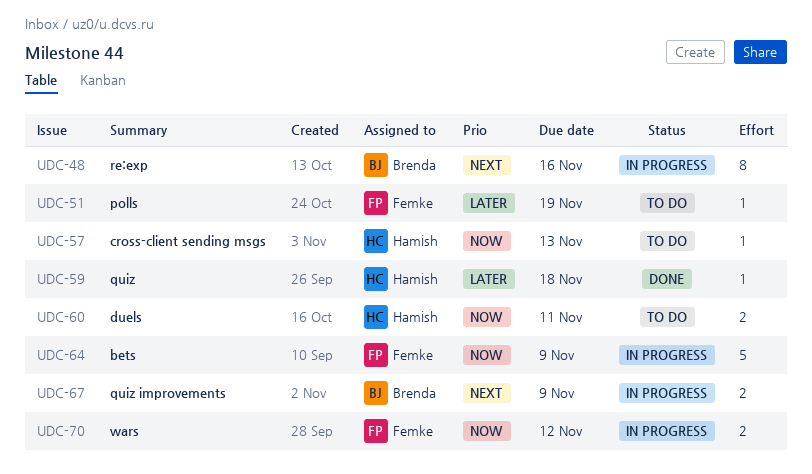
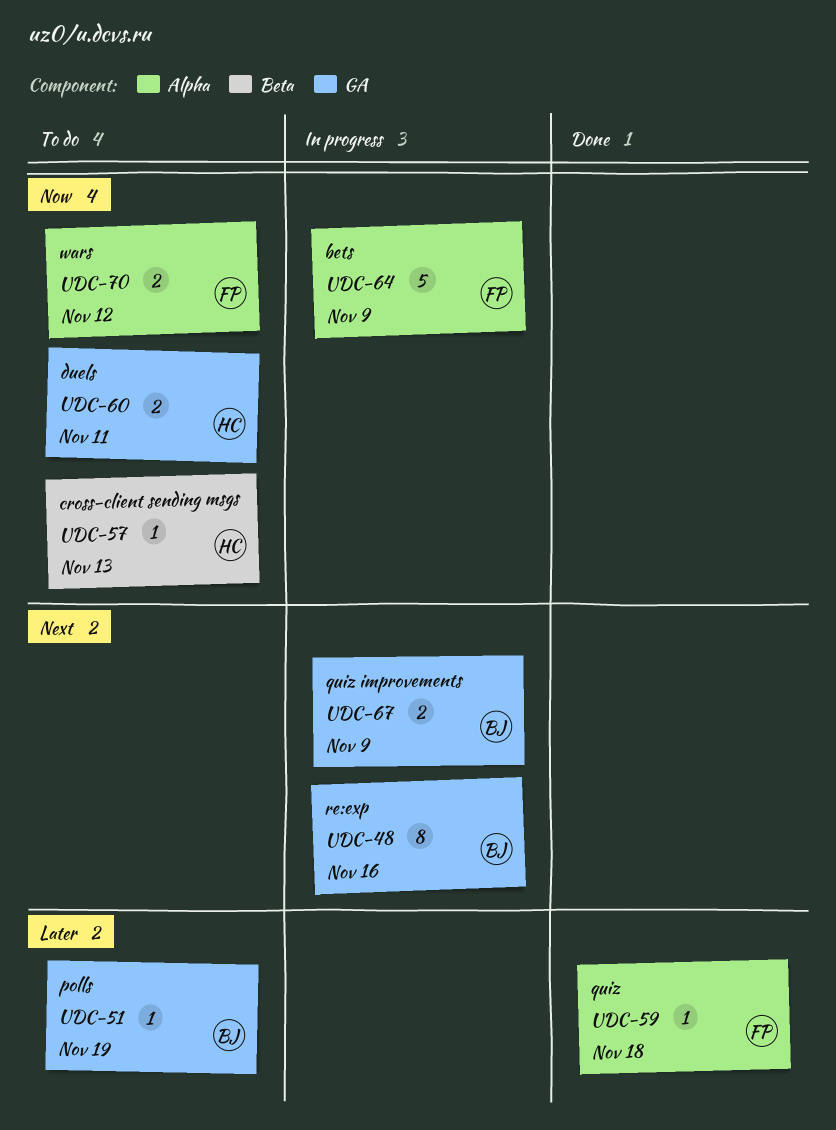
UDC-51, owner: Femke -> Brenda
UDC-59, owner: Hamish -> Femke
UDC-70, status: In progress -> To do

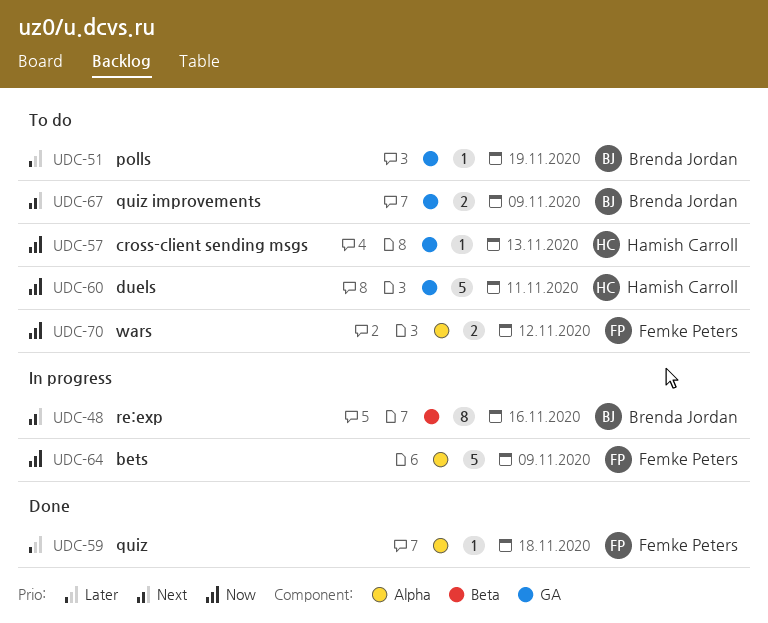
UDC-48, label: GA -> Beta
UDC-57, label: Beta -> GA
UDC-60, estimate: 2 -> 5
UDC-67, status: In progress -> To do

